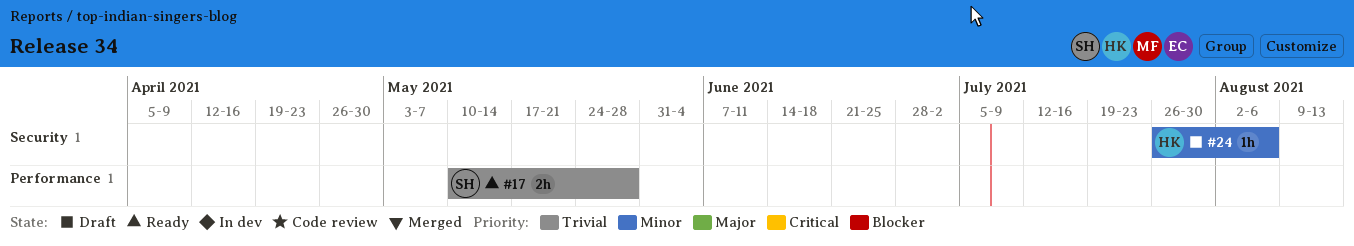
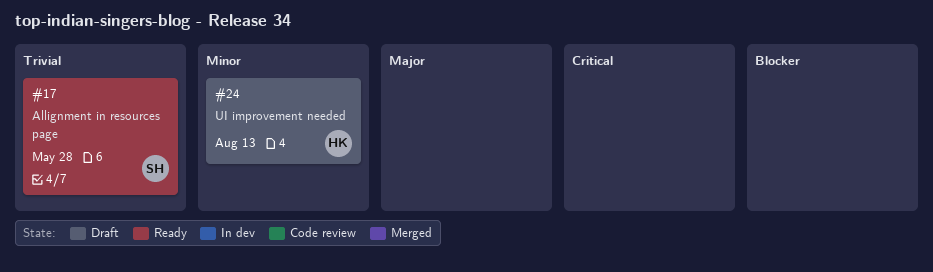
#24, due: Aug 6 -> Aug 13

